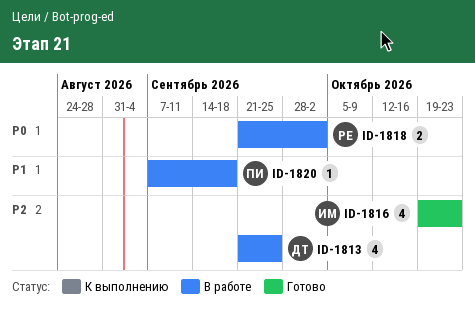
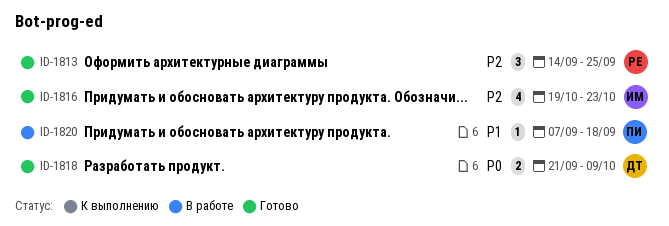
ID-1813, status: В работе -> Готово
ID-1813, owner: ДТ -> РЕ
ID-1813, estimate: 4 -> 3
ID-1813, start: Sep 21 -> Sep 14
ID-1818, status: В работе -> Готово
ID-1818, owner: РЕ -> ДТ
ID-1818, due: Oct 2 -> Oct 9

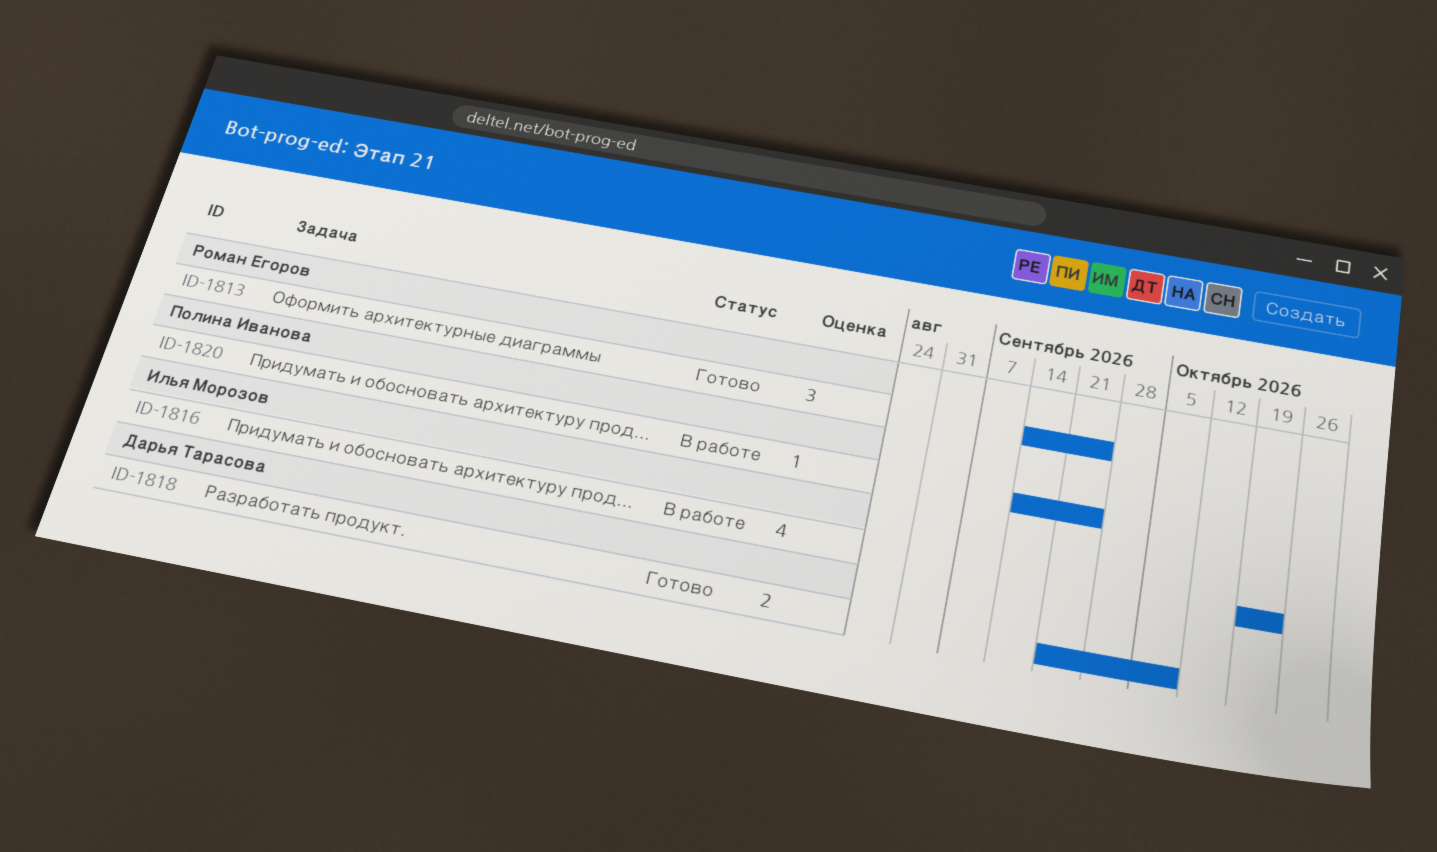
ID-1816, status: Готово -> В работе
ID-1820, start: Sep 7 -> Sep 14
ID-1820, due: Sep 18 -> Sep 25

